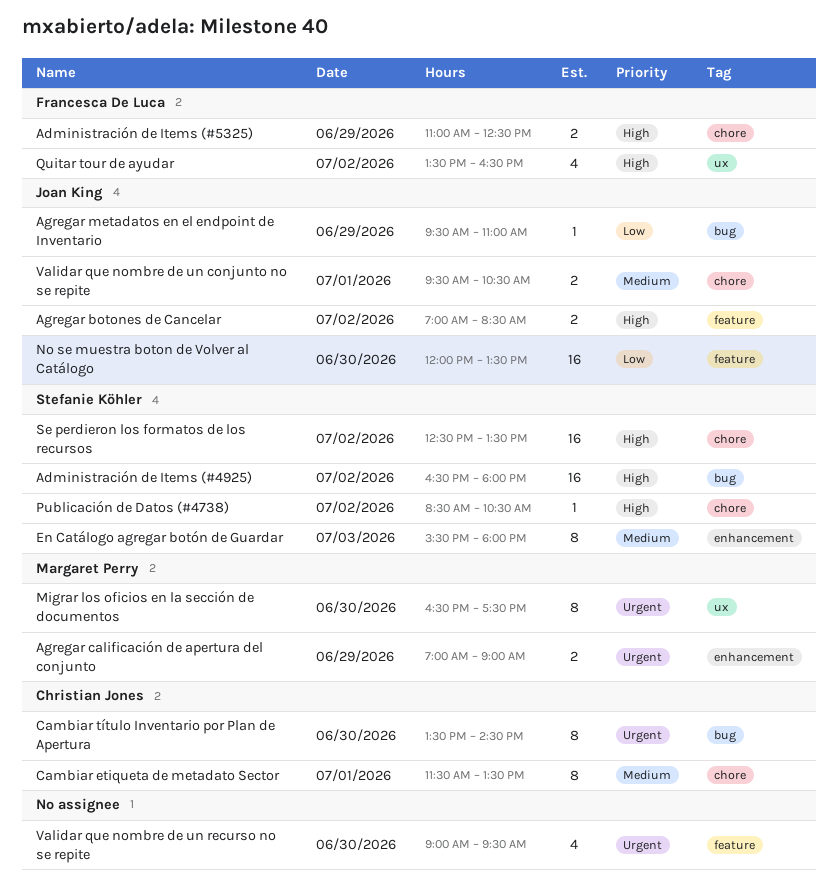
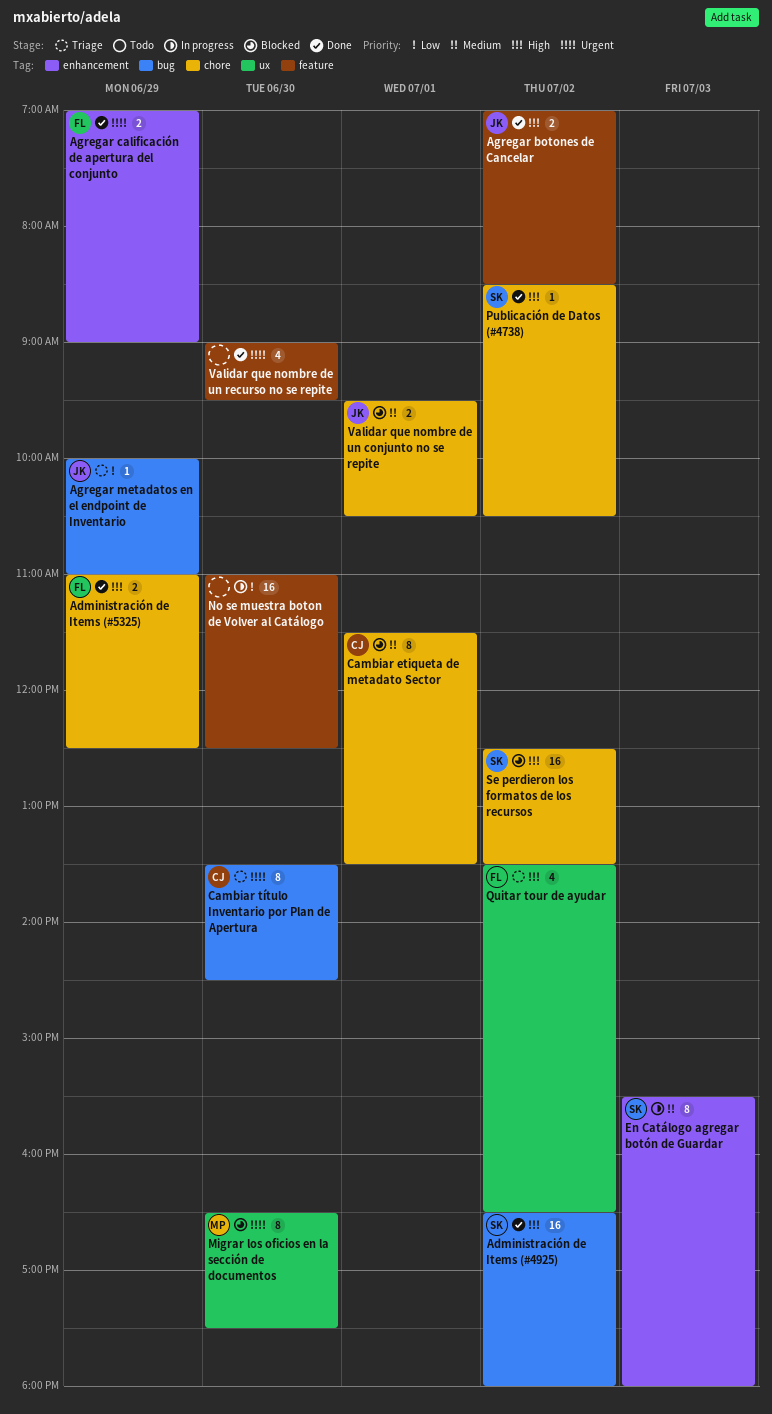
Agregar calificación de apertura del conjunto, owner: Margaret Perry -> Francesca De Luca
Agregar metadatos en el endpoint de Inventario, begins: 09:30 -> 10:00
No se muestra boton de Volver al Catálogo, owner: Joan King -> none
No se muestra boton de Volver al Catálogo, begins: 12:00 -> 11:00
No se muestra boton de Volver al Catálogo, ends: 13:30 -> 12:30

